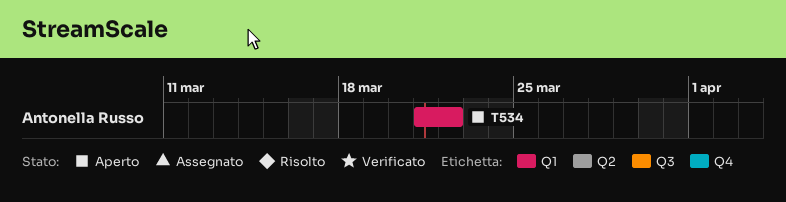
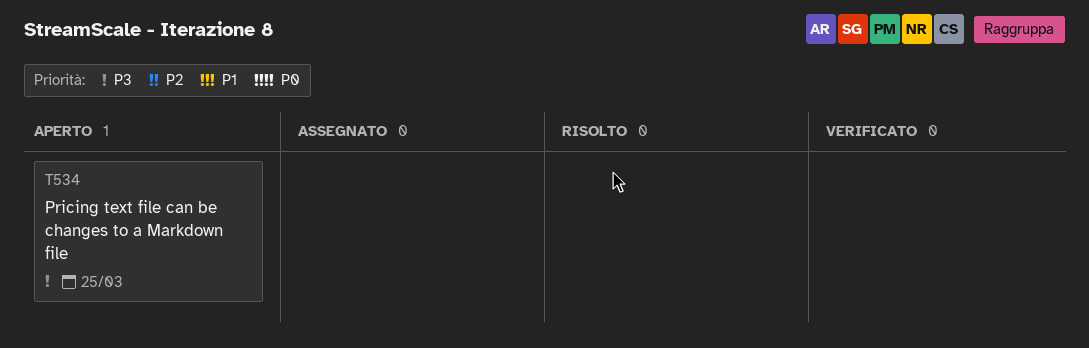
T534, due: Mar 22 -> Mar 25

